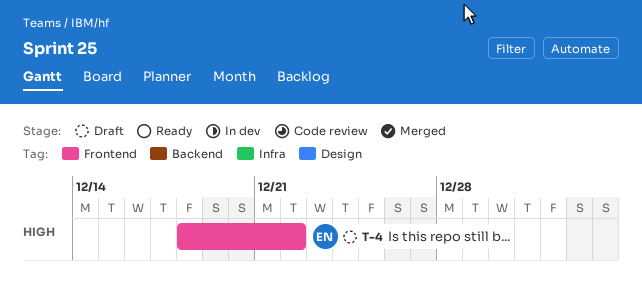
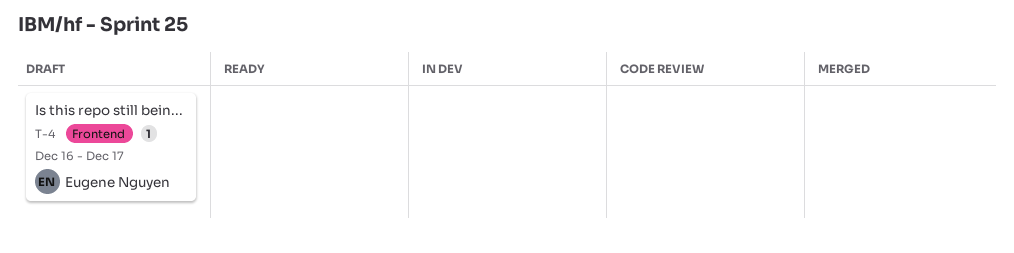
T-4, start: Dec 18 -> Dec 16
T-4, due: Dec 22 -> Dec 17

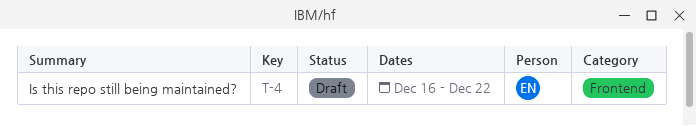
T-4, due: Dec 17 -> Dec 22

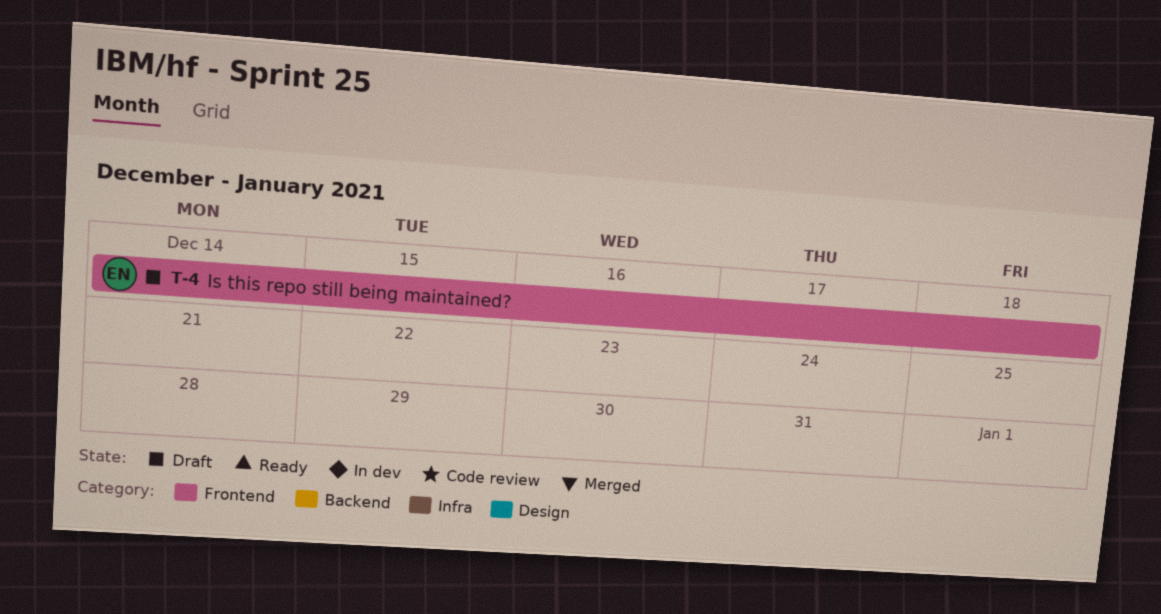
T-4, start: Dec 16 -> Dec 14
T-4, due: Dec 22 -> Dec 18

